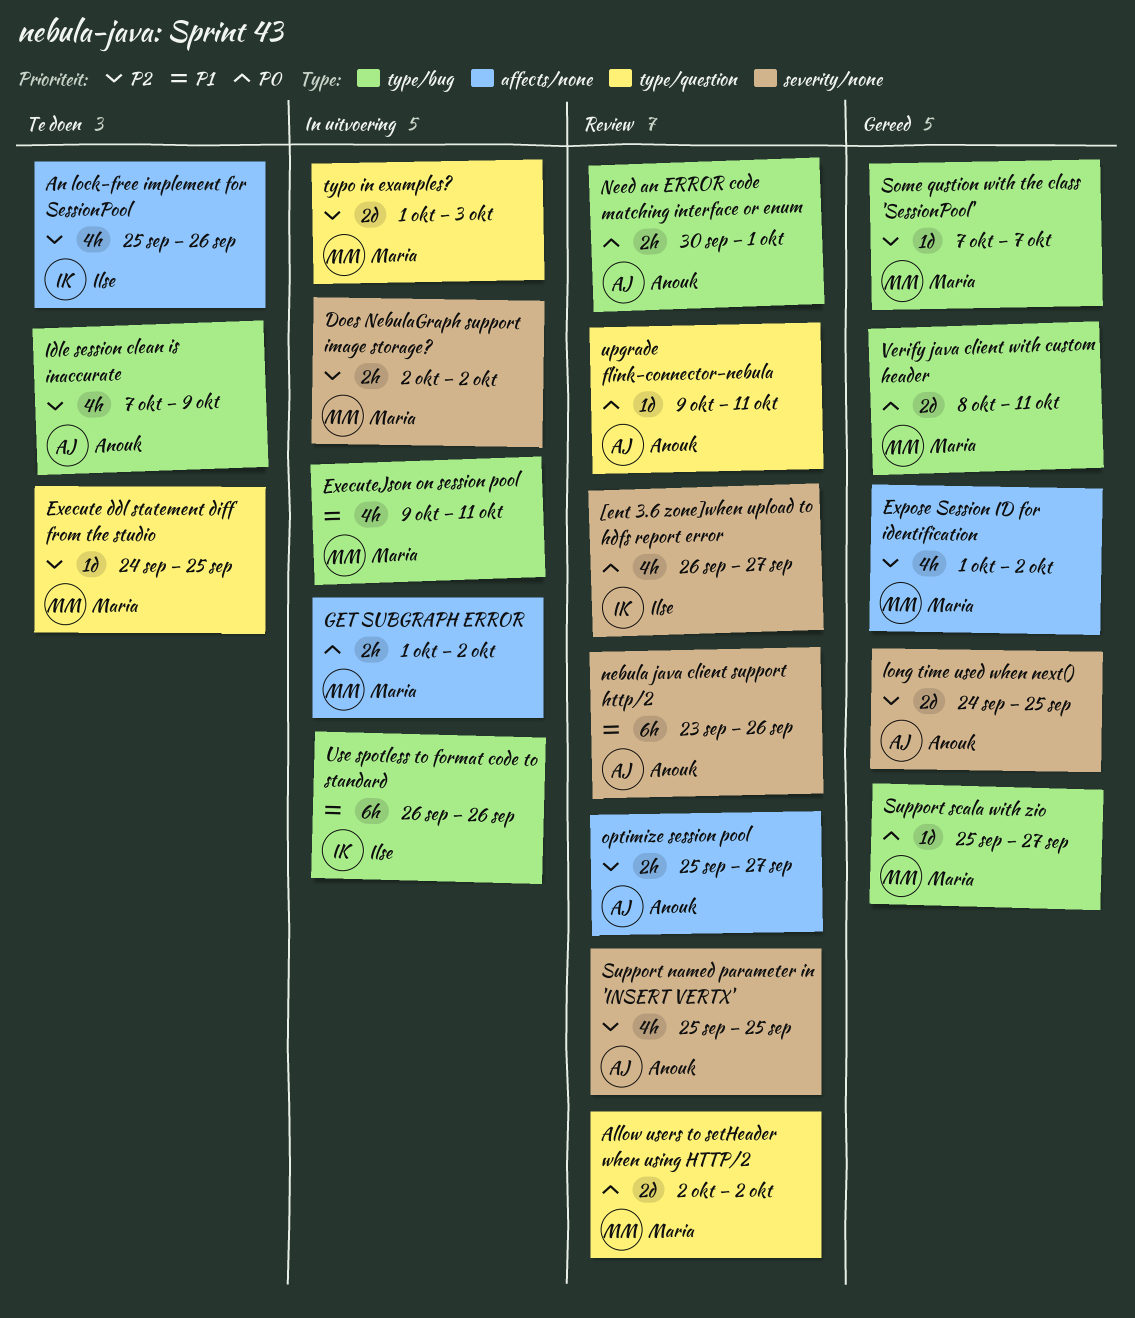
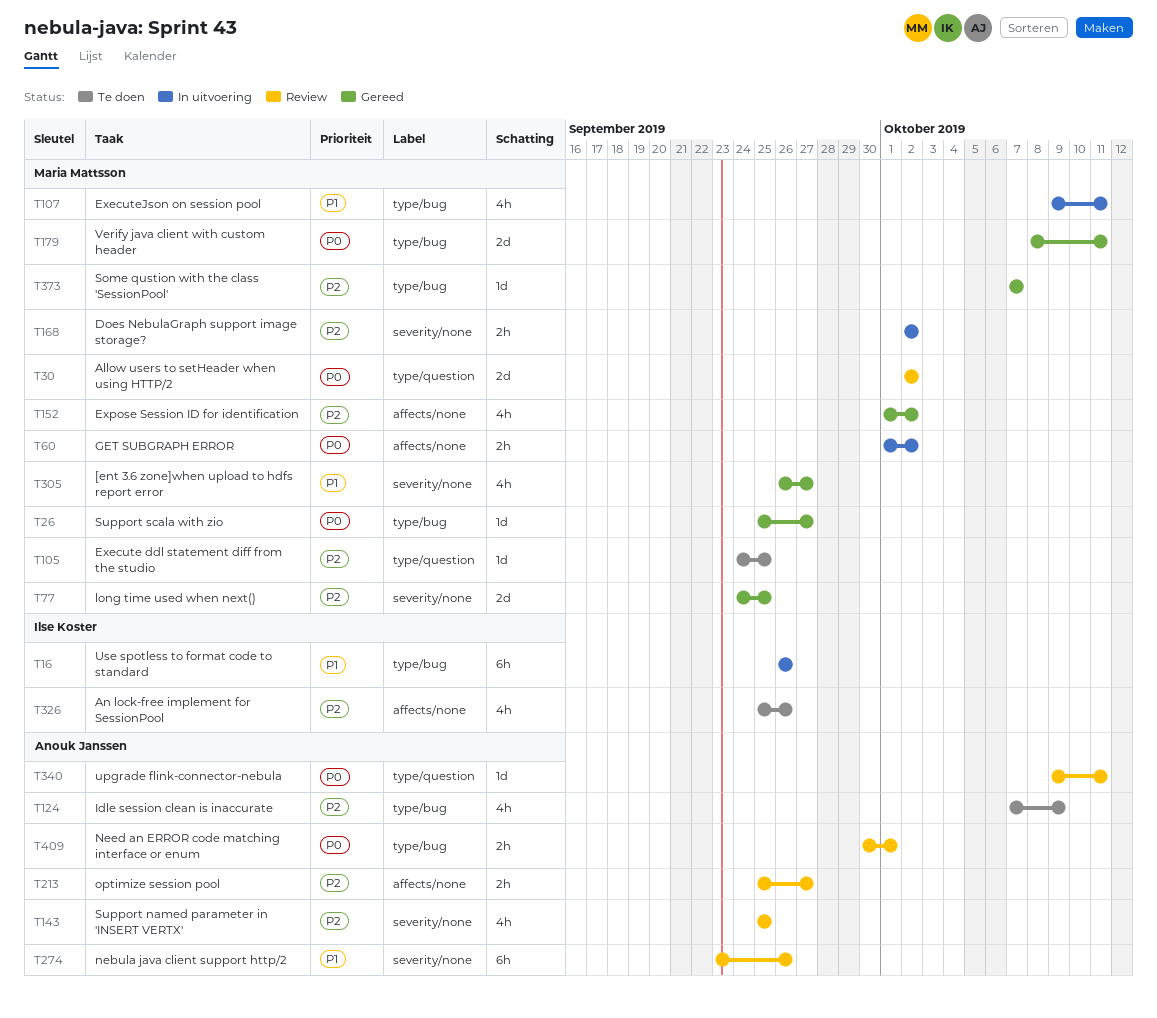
[ent 3.6 zone]when upload to hdfs report error, status: Review -> Gereed
[ent 3.6 zone]when upload to hdfs report error, owner: Ilse Koster -> Maria Mattsson
[ent 3.6 zone]when upload to hdfs report error, priority: P0 -> P1
long time used when next(), owner: Anouk Janssen -> Maria Mattsson
typo in examples?: present -> none

